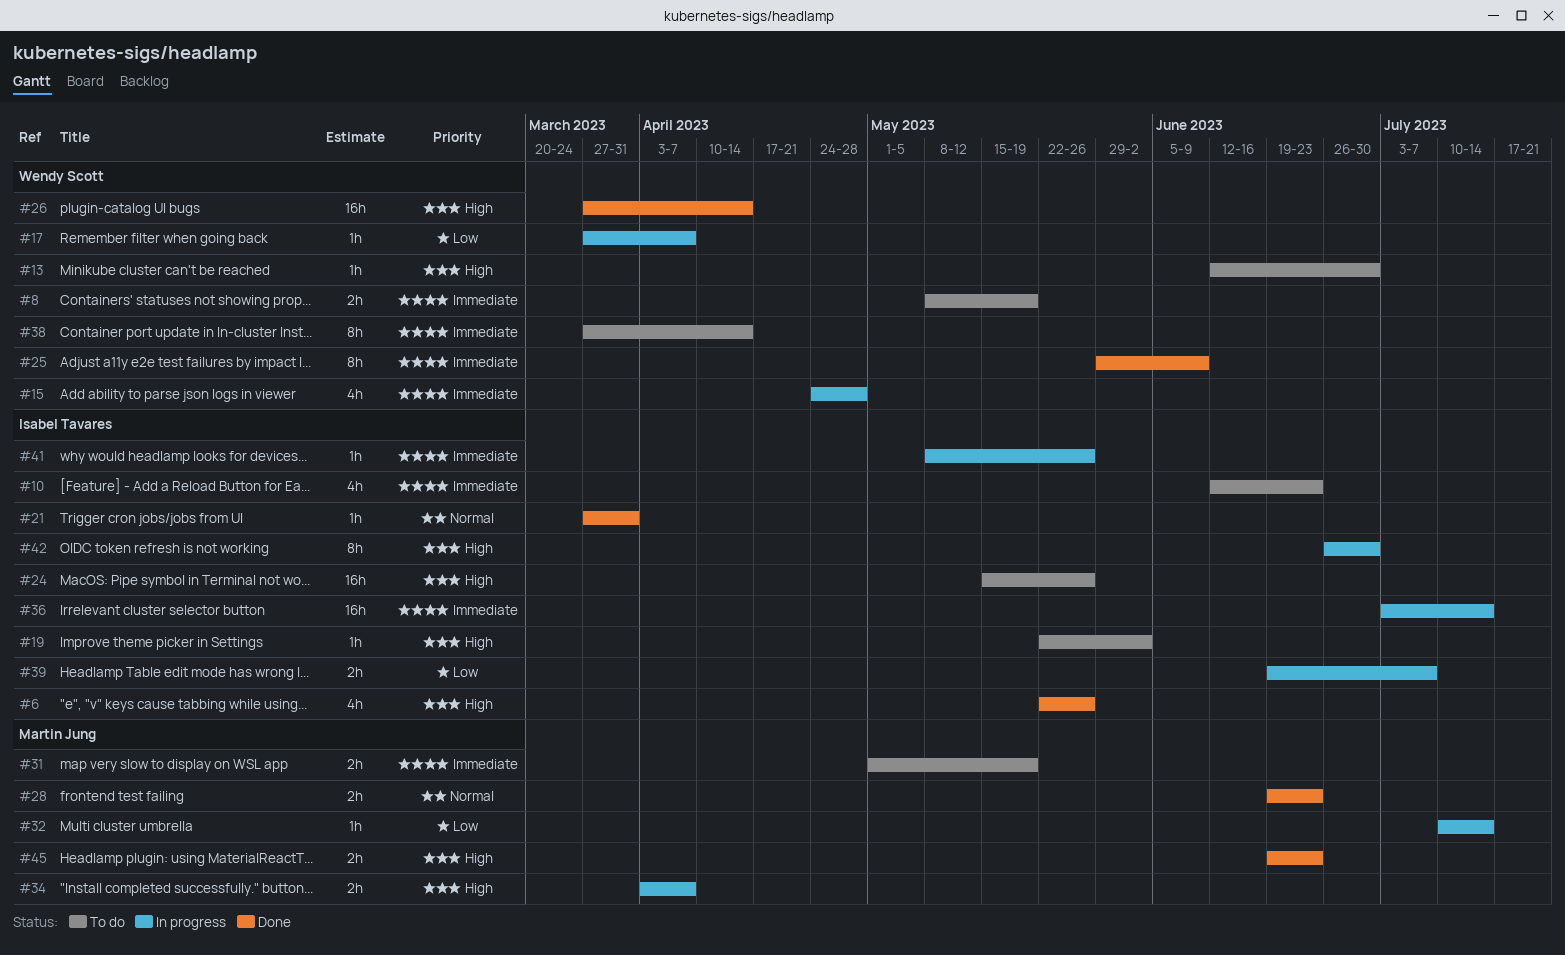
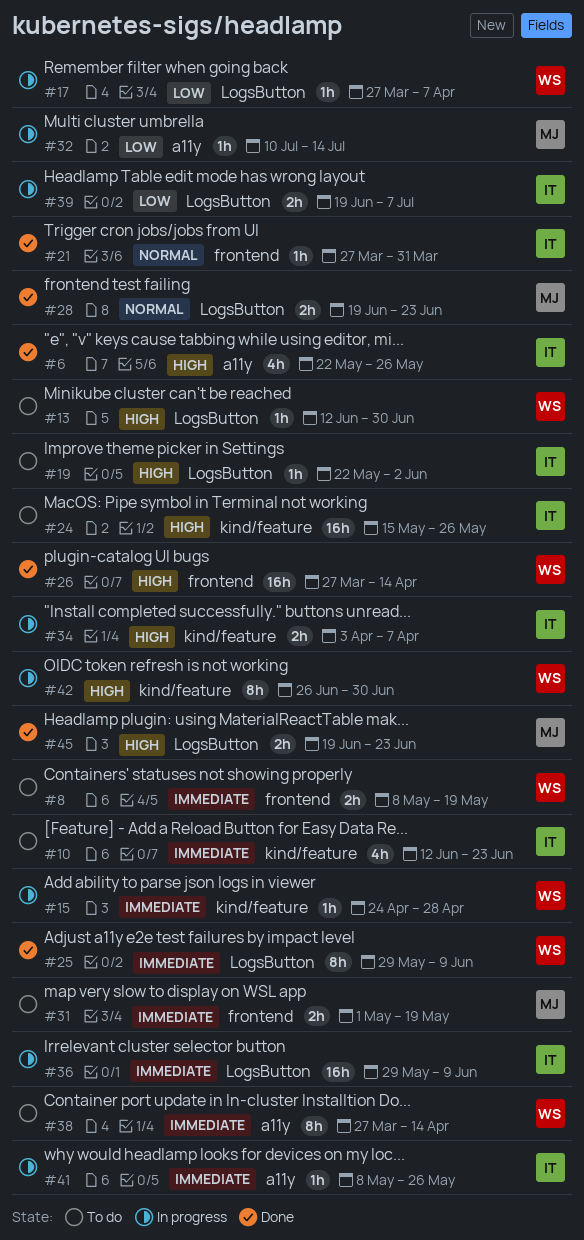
#15, estimate: 4h -> 1h
#34, owner: Martin Jung -> Isabel Tavares
#36, start: Jul 3 -> May 29
#36, due: Jul 14 -> Jun 9
#42, owner: Isabel Tavares -> Wendy Scott

